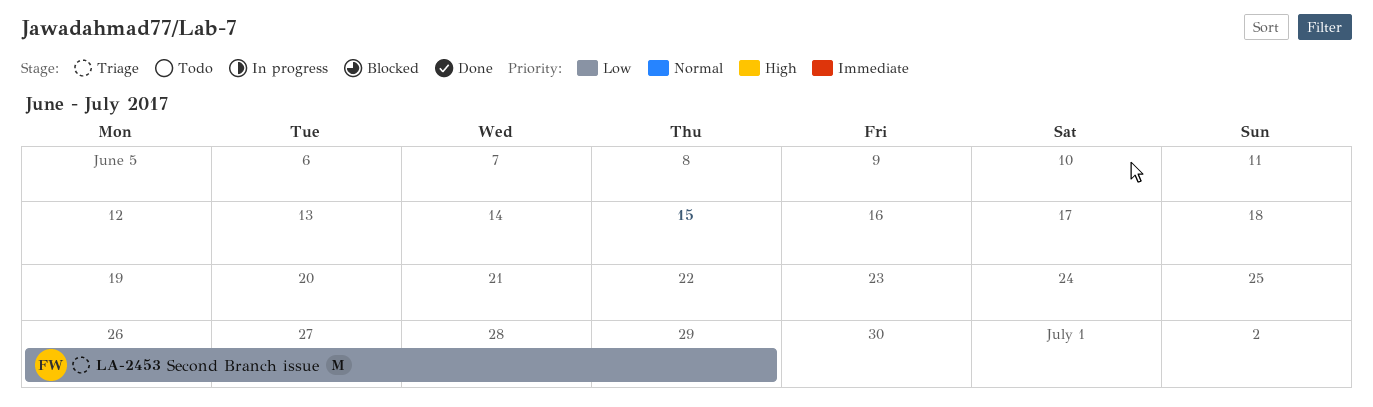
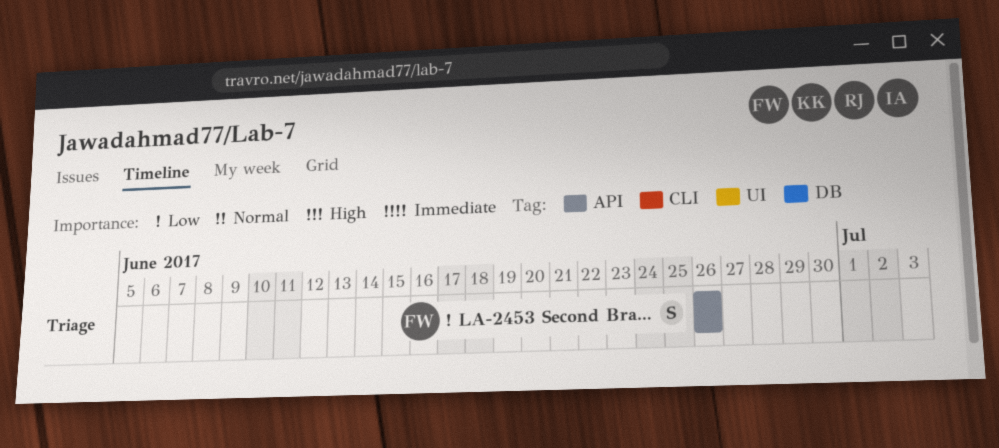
LA-2453, estimate: M -> S
LA-2453, due: Jun 29 -> Jun 26

